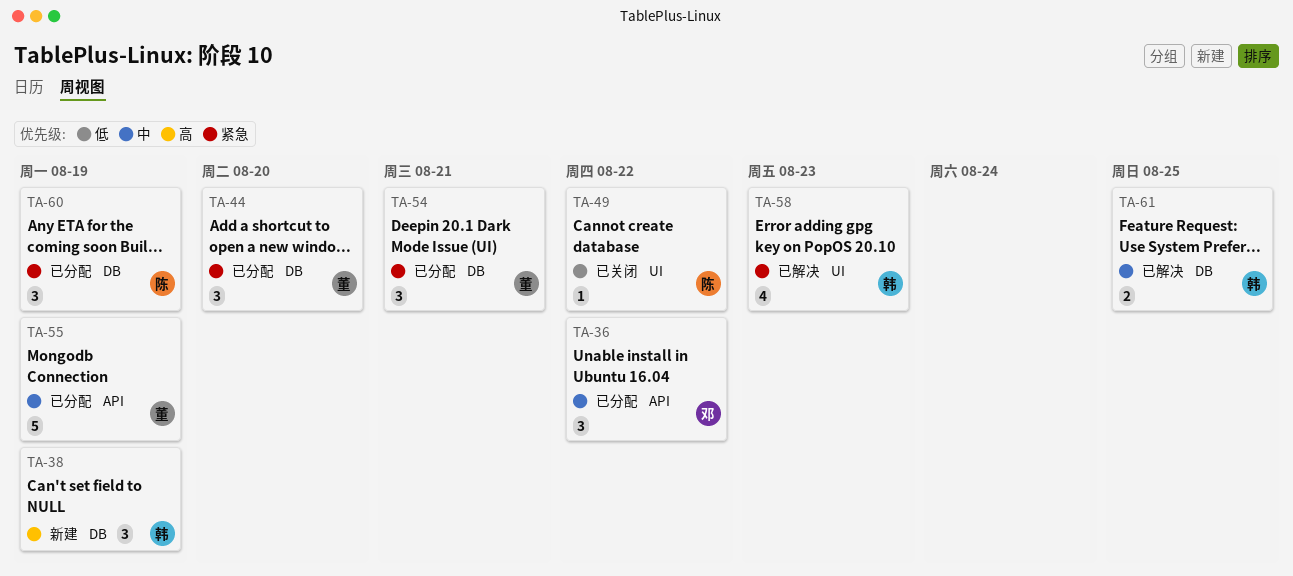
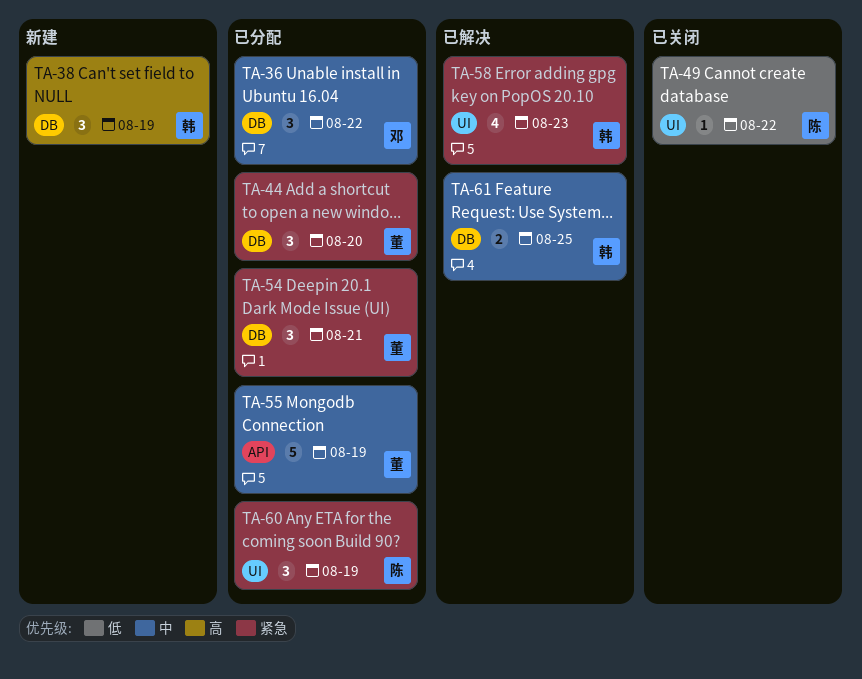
TA-36, label: API -> DB
TA-60, label: DB -> UI

